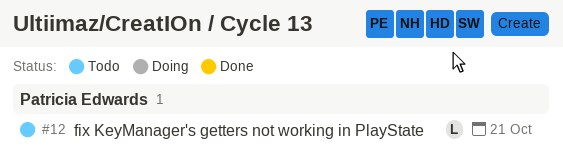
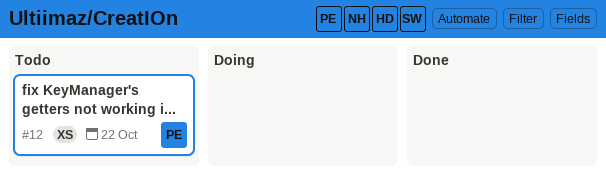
#12, estimate: L -> XS
#12, due: Oct 21 -> Oct 22

